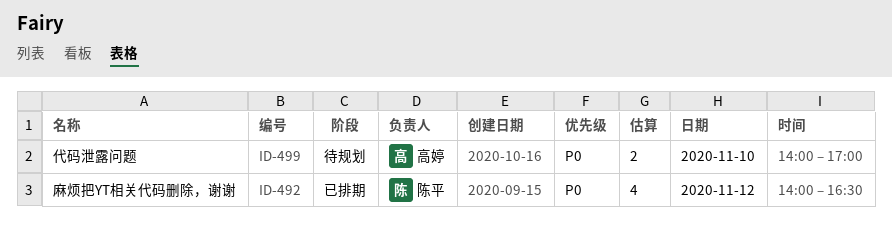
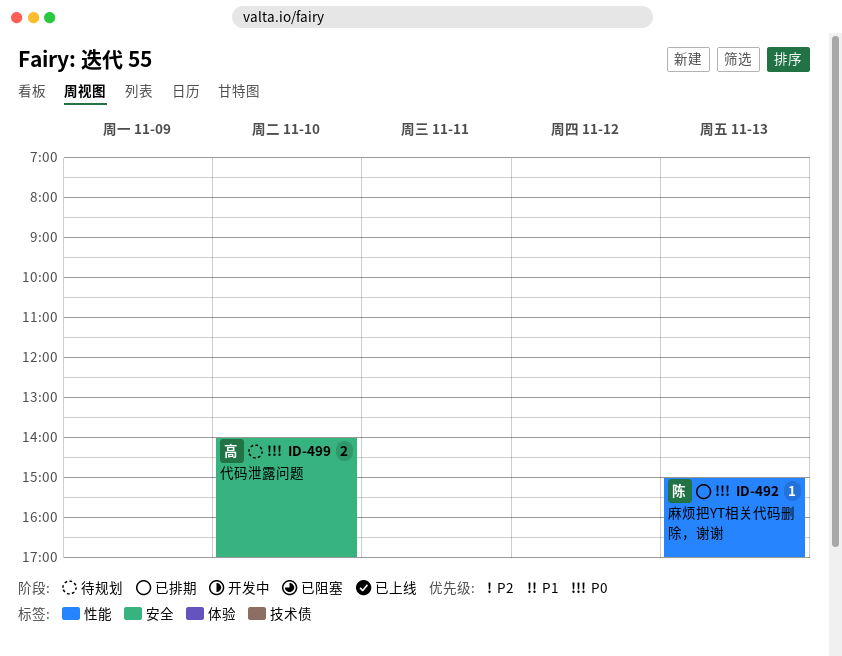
ID-492, estimate: 4 -> 1
ID-492, day: Nov 12 -> Nov 13
ID-492, begins: 14:00 -> 15:00
ID-492, ends: 16:30 -> 17:00

